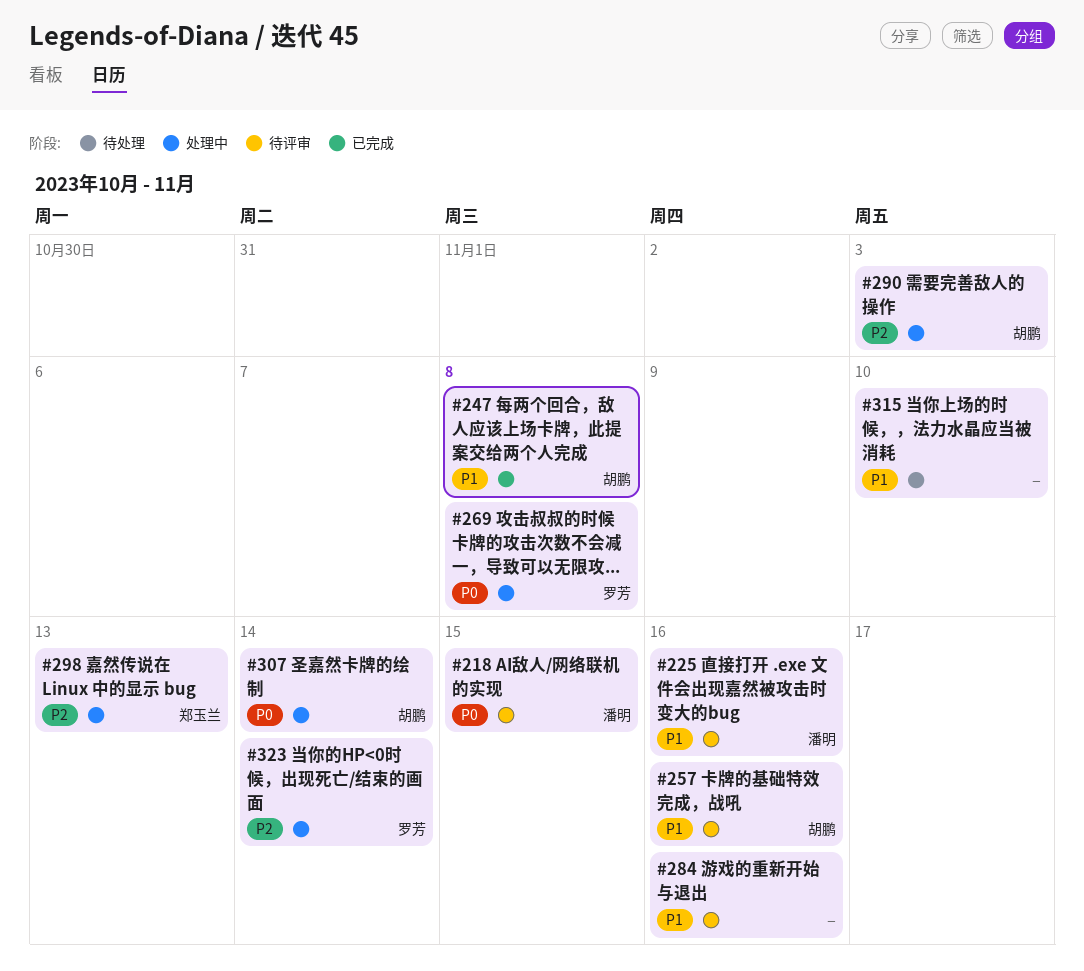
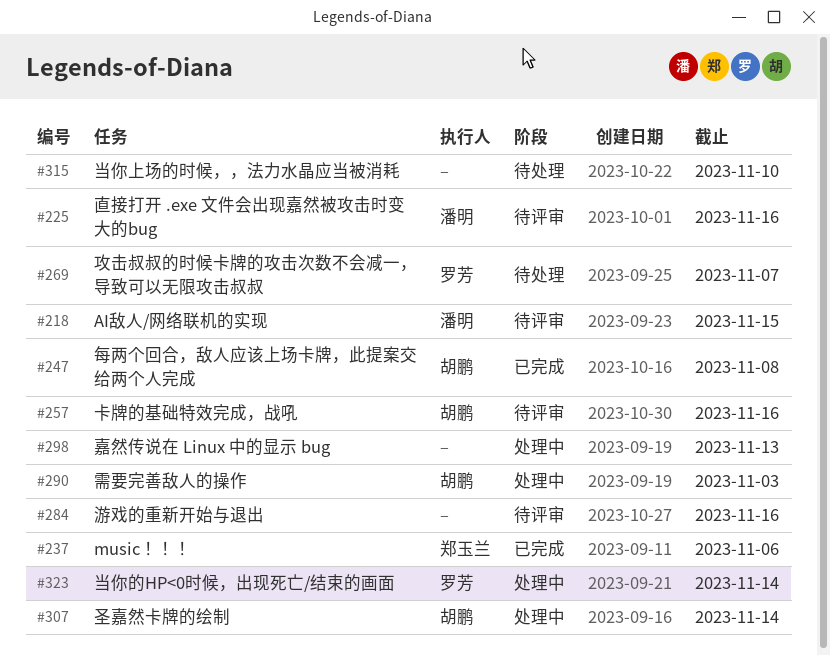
#237: none -> present
#269, status: 处理中 -> 待处理
#269, due: Nov 8 -> Nov 7
#298, owner: 郑玉兰 -> none

